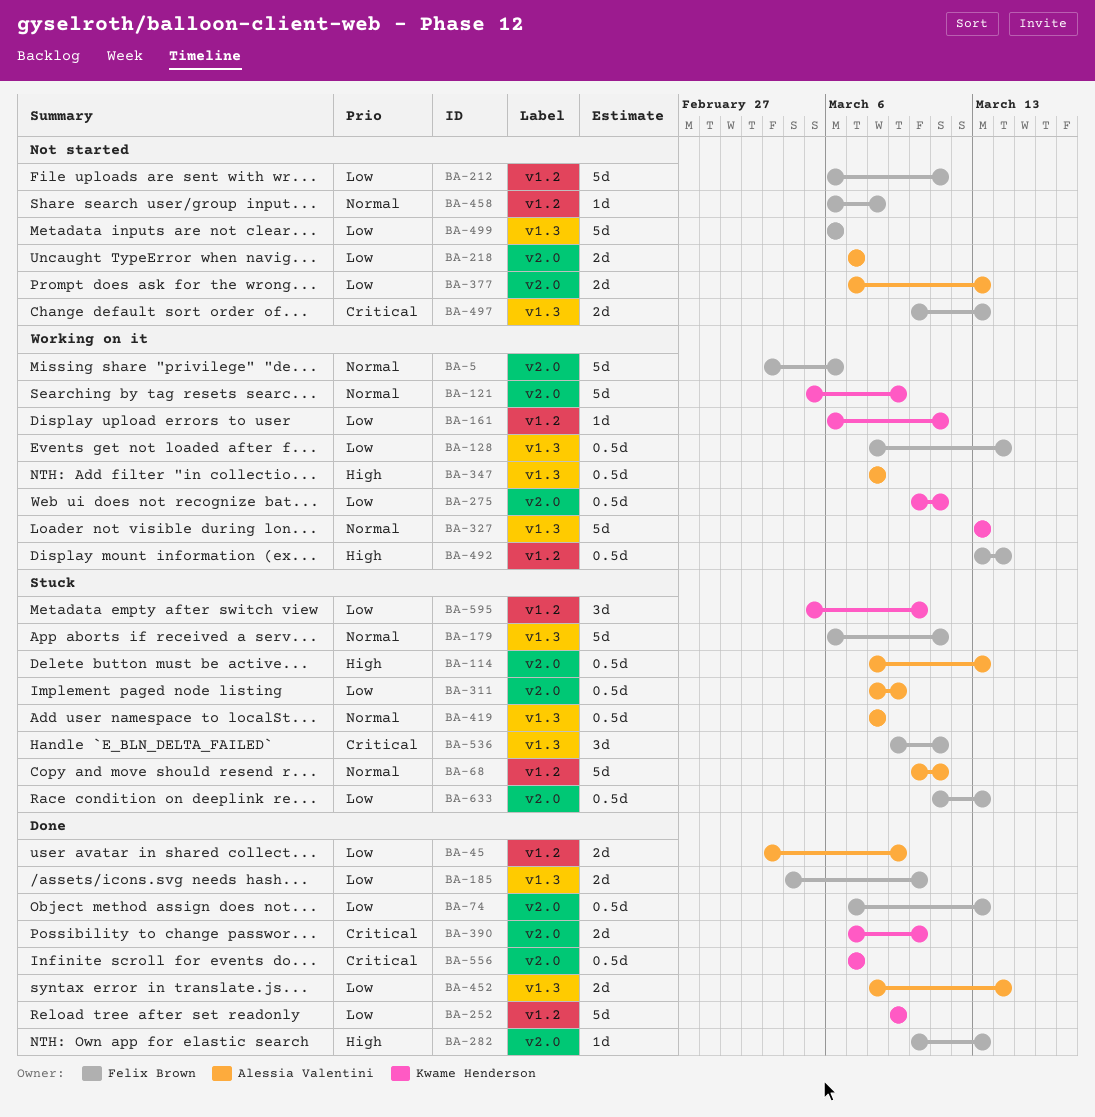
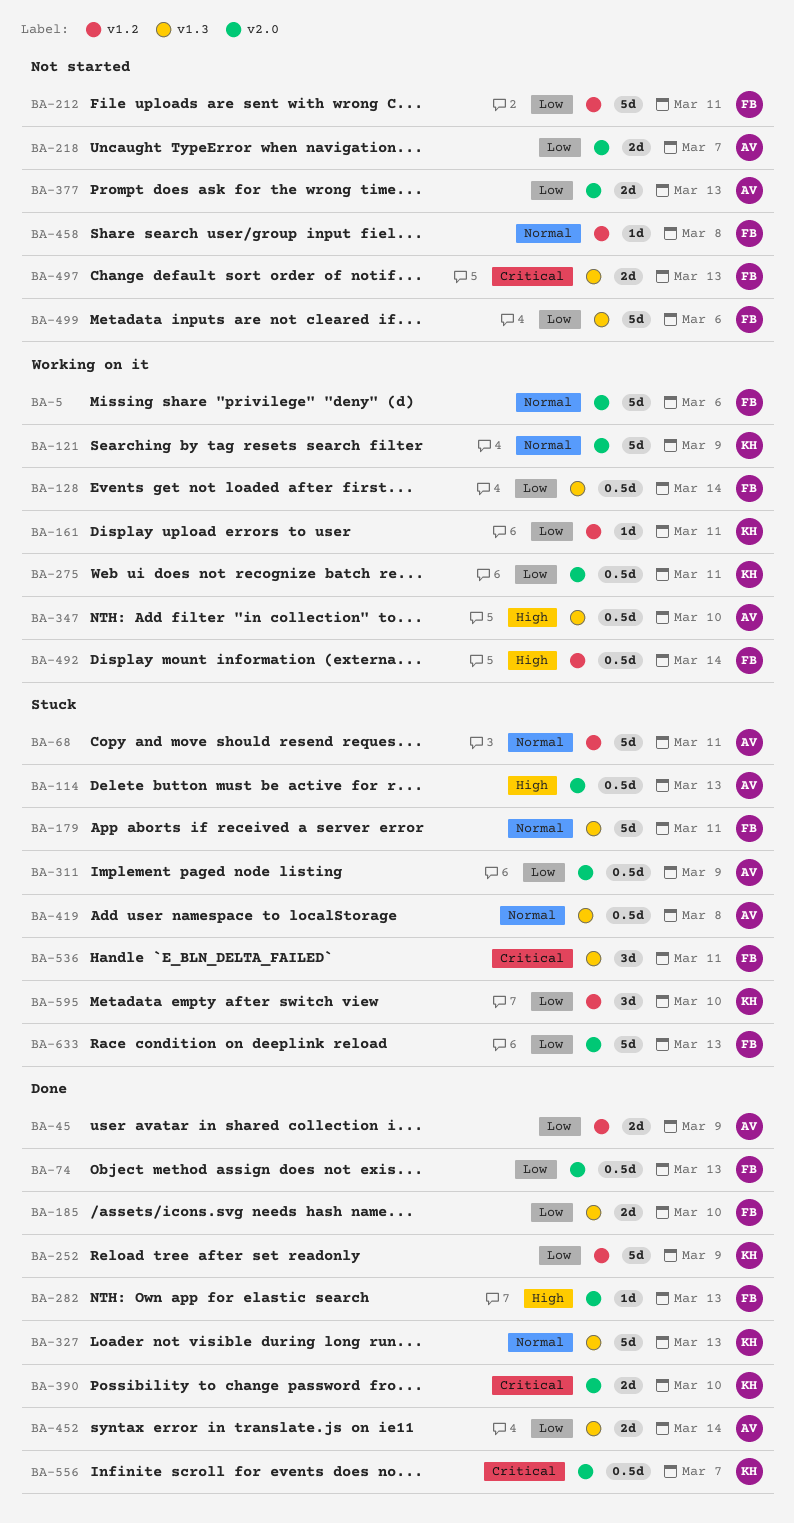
BA-327, status: Working on it -> Done
BA-347, due: Mar 8 -> Mar 10
BA-633, estimate: 0.5d -> 5d

